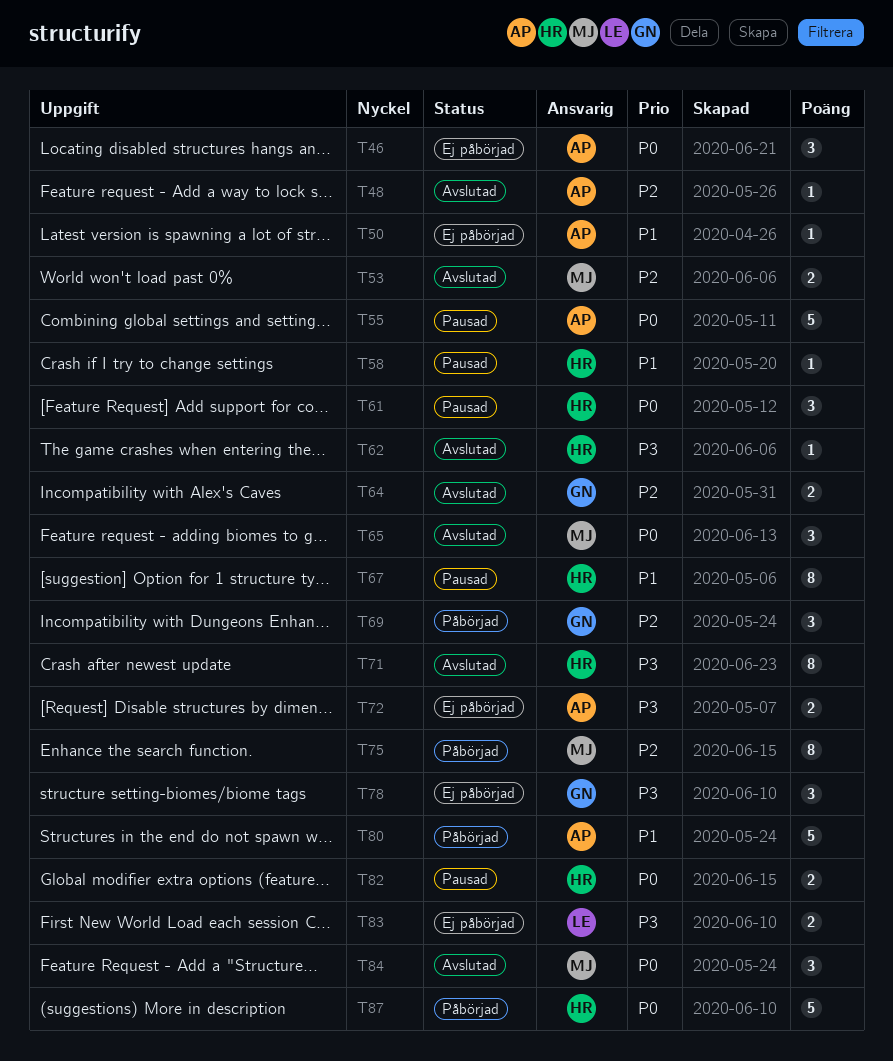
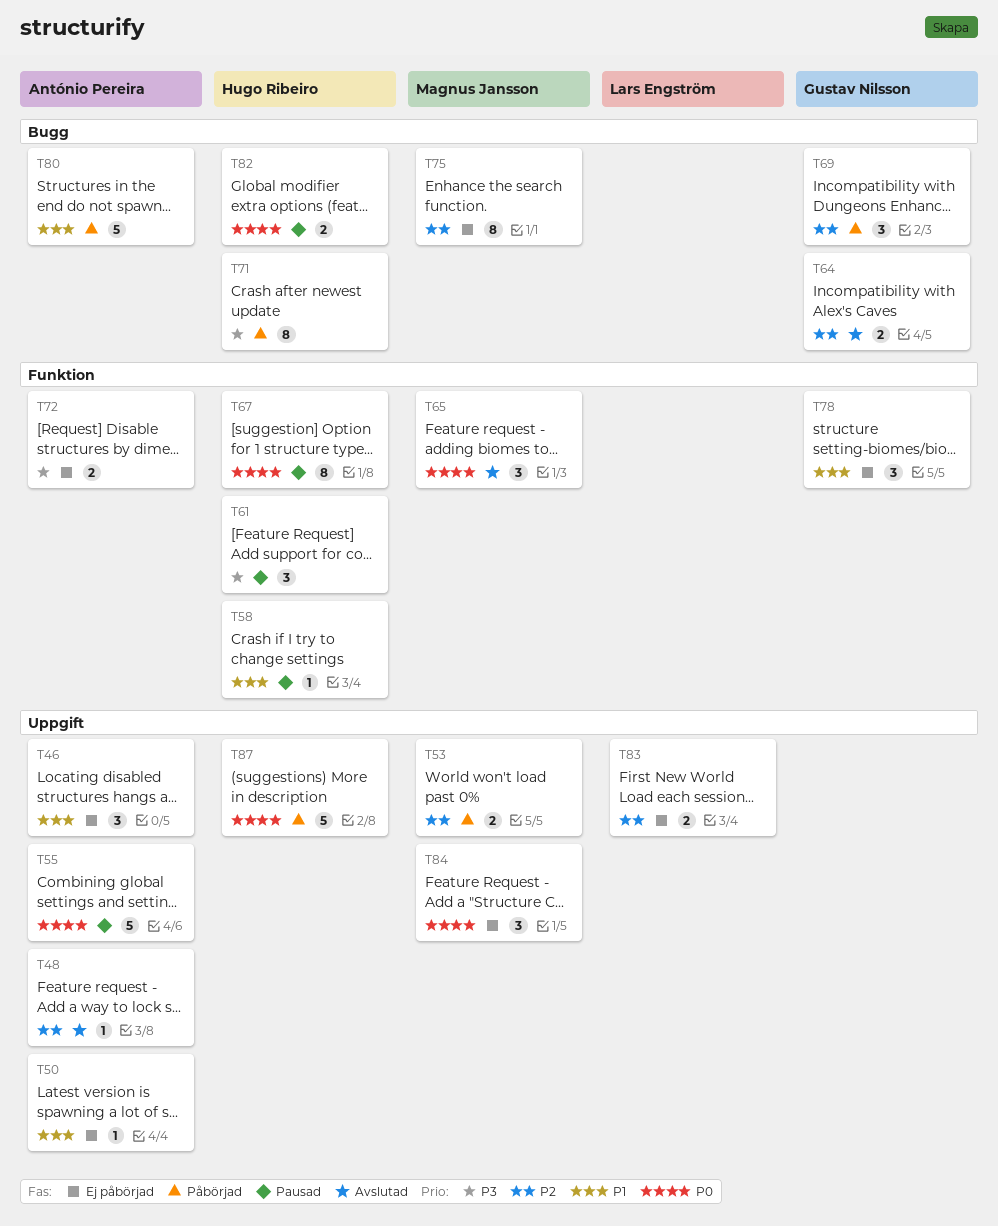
T46, priority: P0 -> P1
T53, status: Avslutad -> Påbörjad
T61, priority: P0 -> P3
T62: present -> none
T67, priority: P1 -> P0
T71, status: Avslutad -> Påbörjad
T75, status: Påbörjad -> Ej påbörjad
T78, priority: P3 -> P1
T83, priority: P3 -> P2
T84, status: Avslutad -> Ej påbörjad

